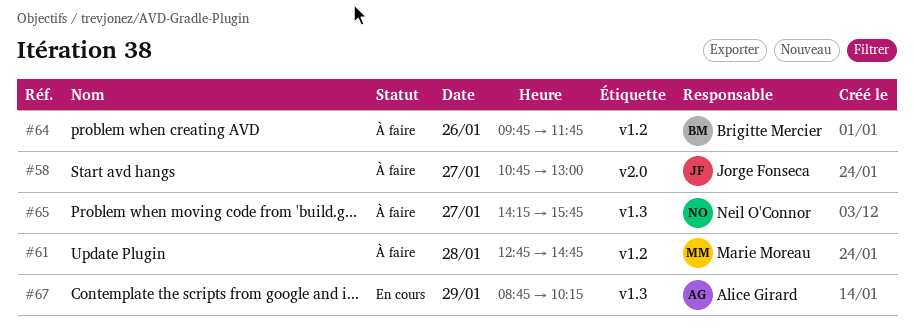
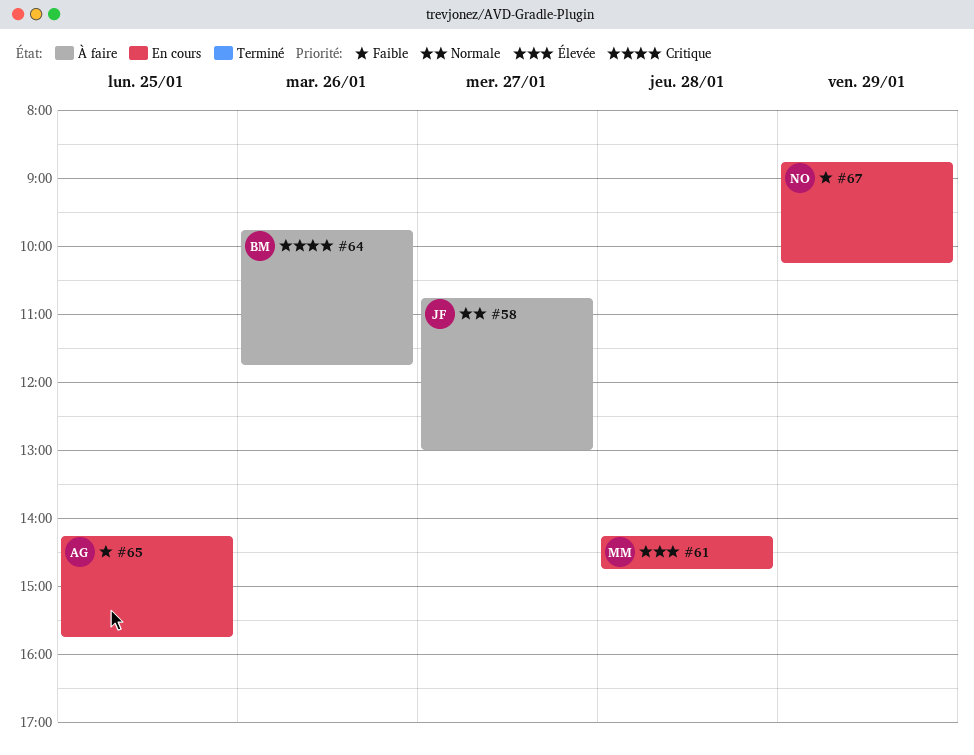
#61, status: À faire -> En cours
#61, begins: 12:45 -> 14:15
#65, status: À faire -> En cours
#65, owner: Neil O'Connor -> Alice Girard
#65, day: Jan 27 -> Jan 25
#67, owner: Alice Girard -> Neil O'Connor

